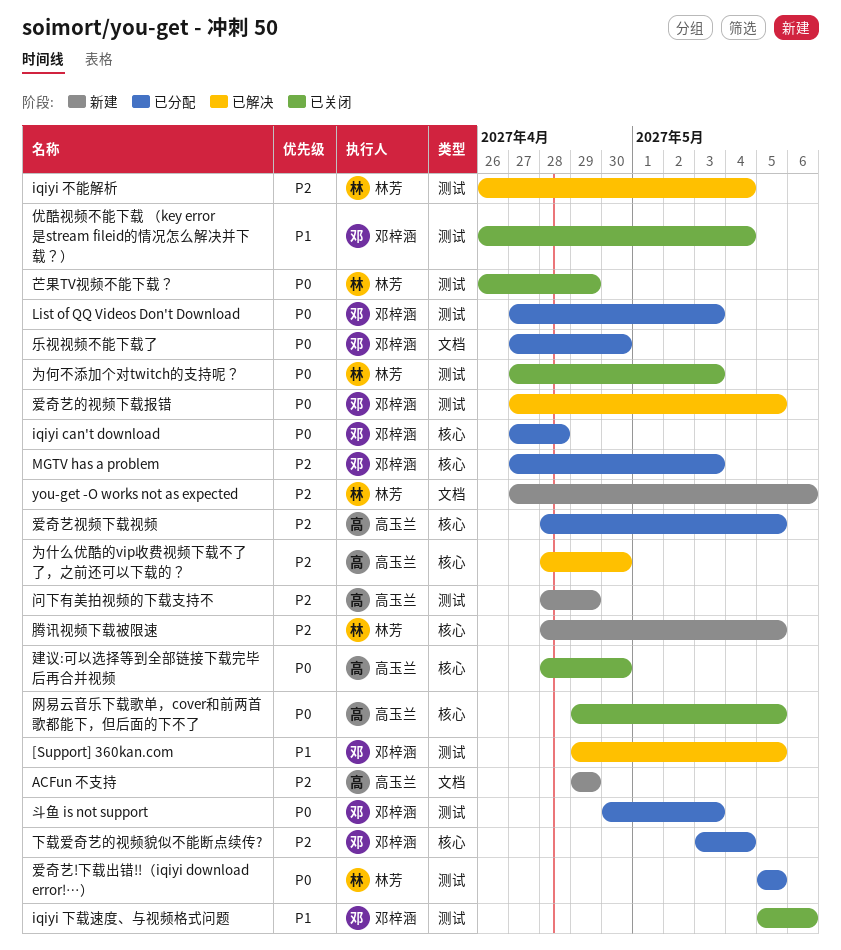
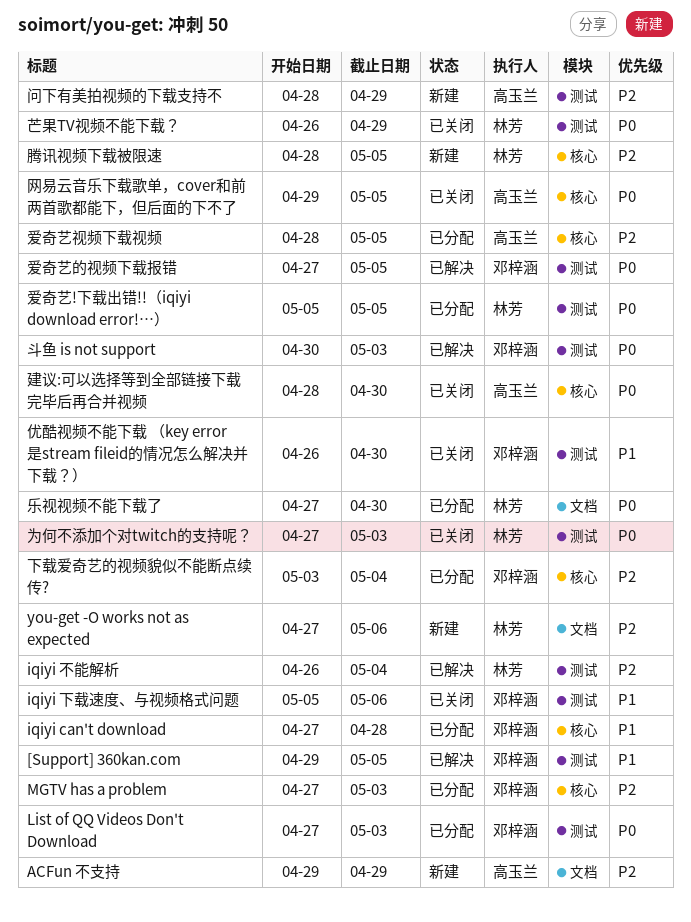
iqiyi can't download, priority: P0 -> P1
为什么优酷的vip收费视频下载不了了，之前还可以下载的？: present -> none
乐视视频不能下载了, owner: 邓梓涵 -> 林芳
优酷视频不能下载 （key error是stream fileid的情况怎么解决并下载？）, due: May 4 -> Apr 30
斗鱼 is not support, status: 已分配 -> 已解决

